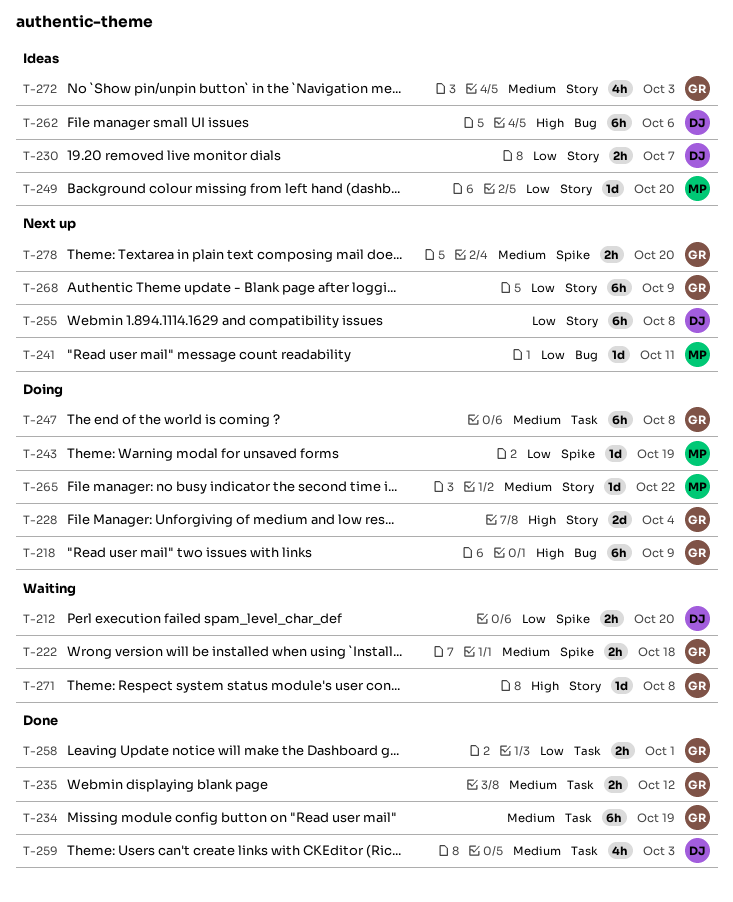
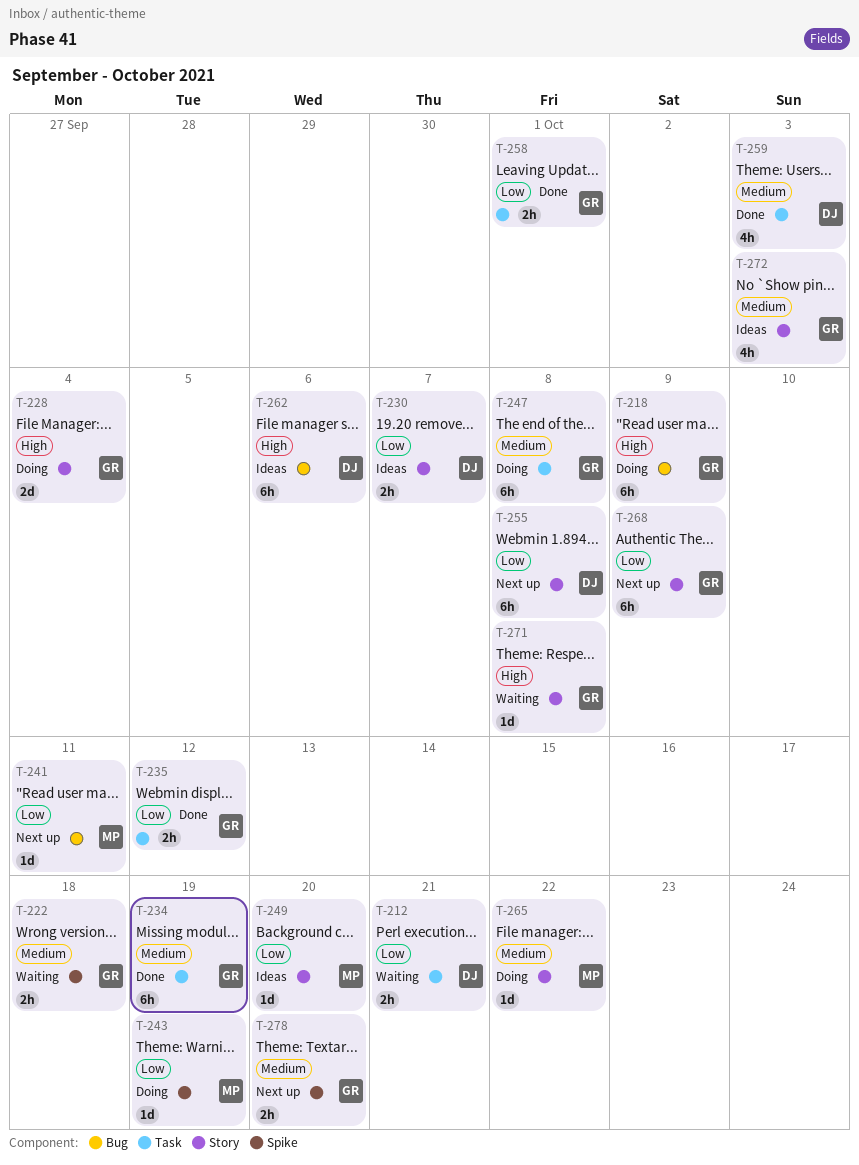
T-212, label: Spike -> Task
T-212, due: Oct 20 -> Oct 21
T-235, priority: Medium -> Low

